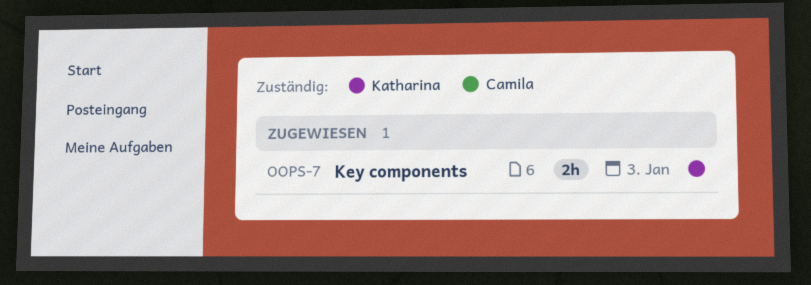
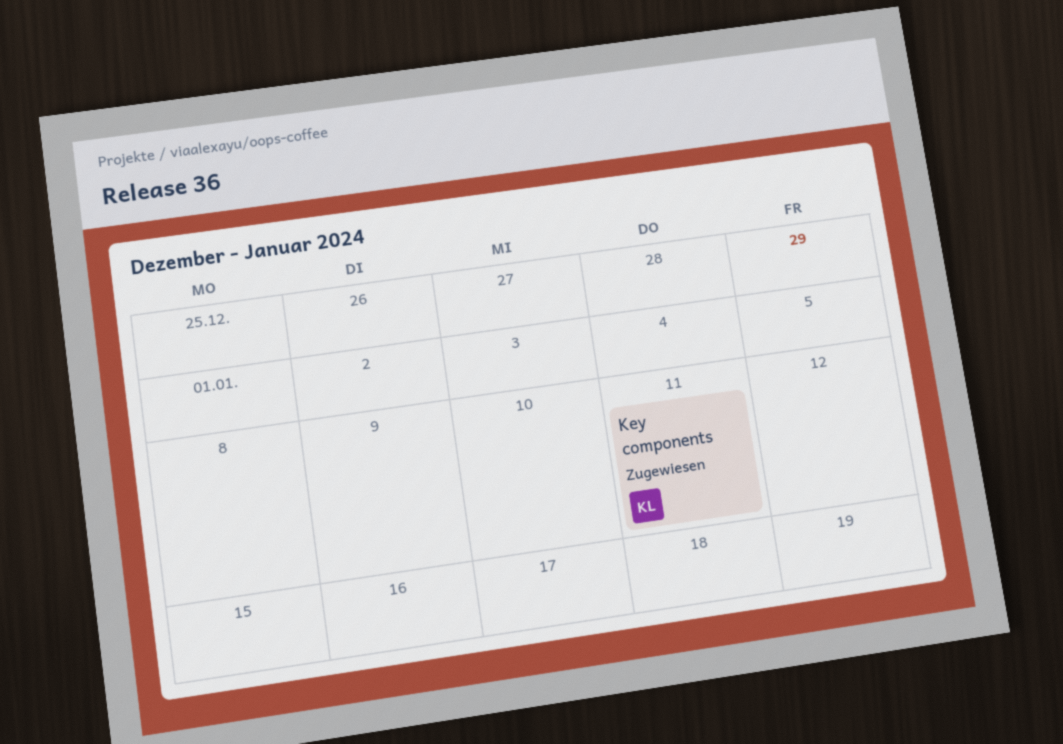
Key components, due: Jan 3 -> Jan 11

